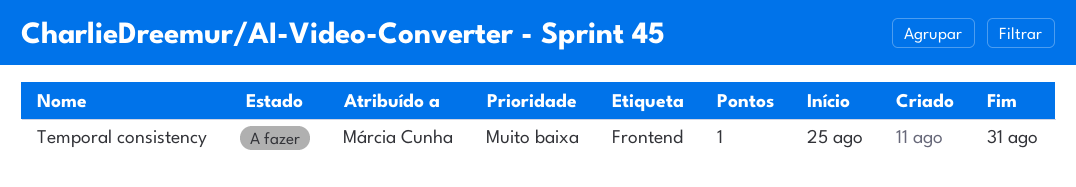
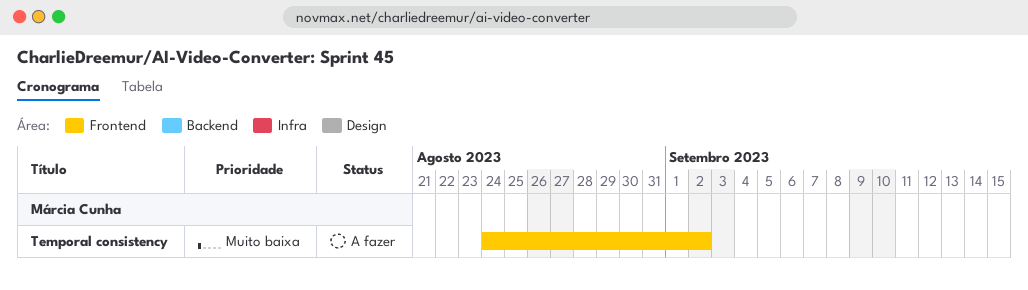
Temporal consistency, start: Aug 25 -> Aug 24
Temporal consistency, due: Aug 31 -> Sep 2

